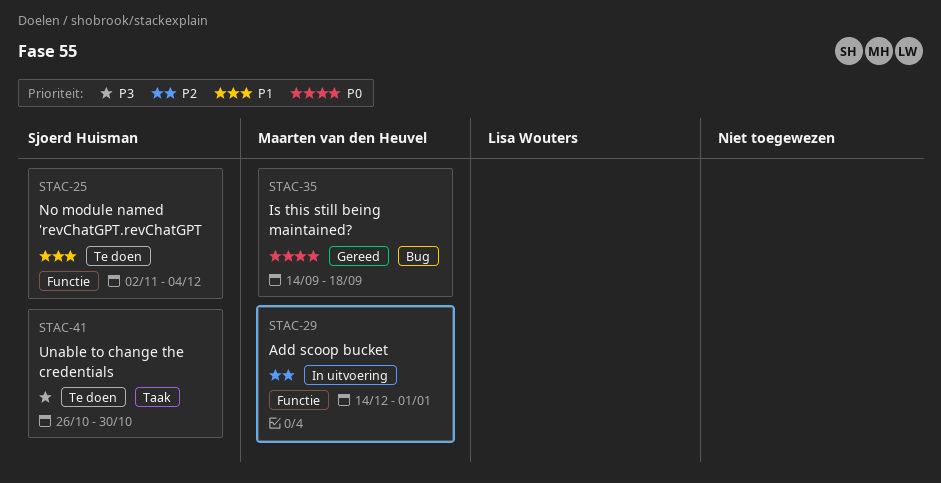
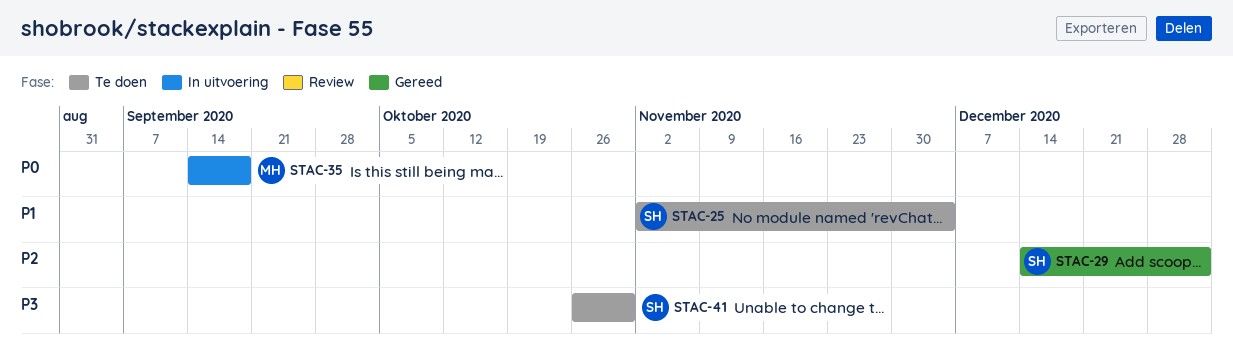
STAC-29, status: In uitvoering -> Gereed
STAC-29, owner: Maarten van den Heuvel -> Sjoerd Huisman
STAC-35, status: Gereed -> In uitvoering

